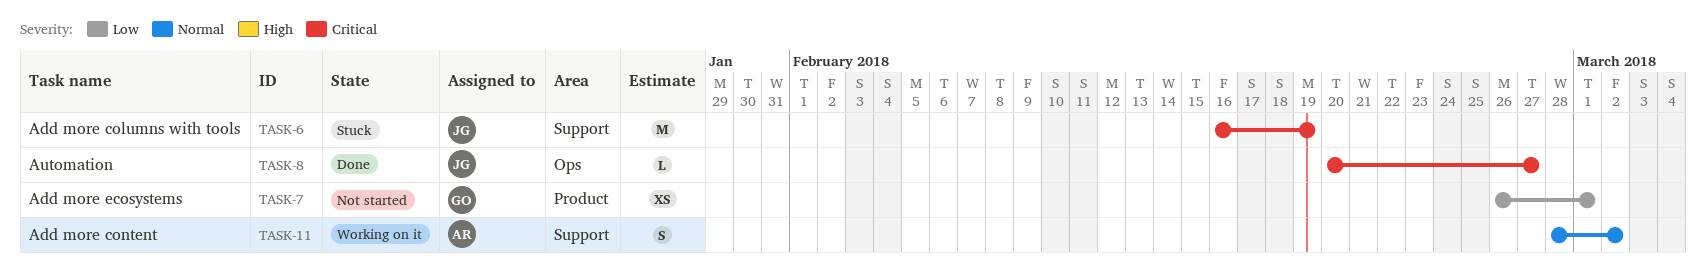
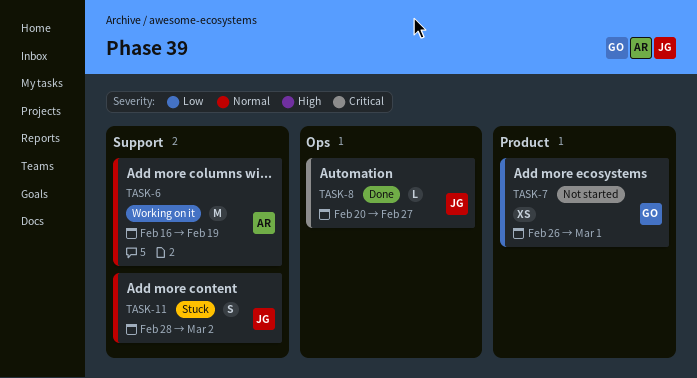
TASK-6, status: Stuck -> Working on it
TASK-6, owner: JG -> AR
TASK-6, priority: Critical -> Normal
TASK-11, status: Working on it -> Stuck
TASK-11, owner: AR -> JG

